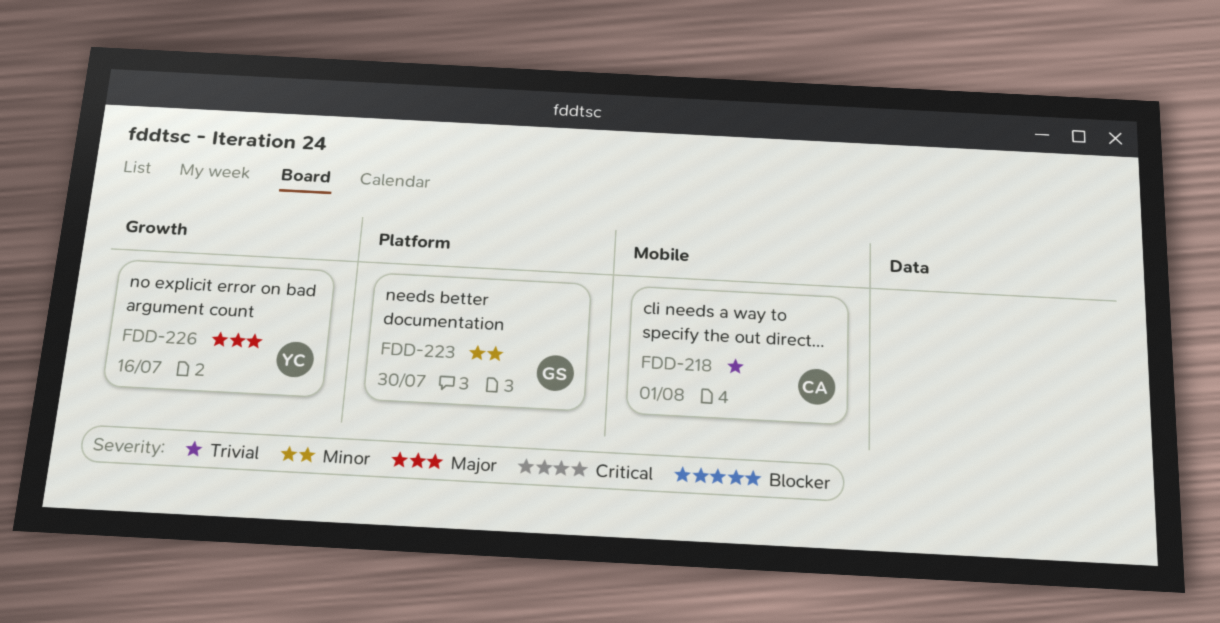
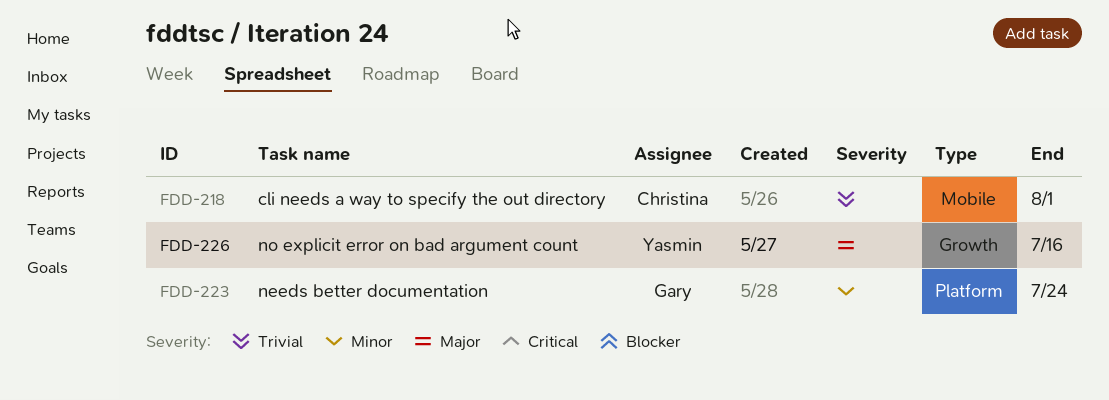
FDD-223, due: Jul 30 -> Jul 24

